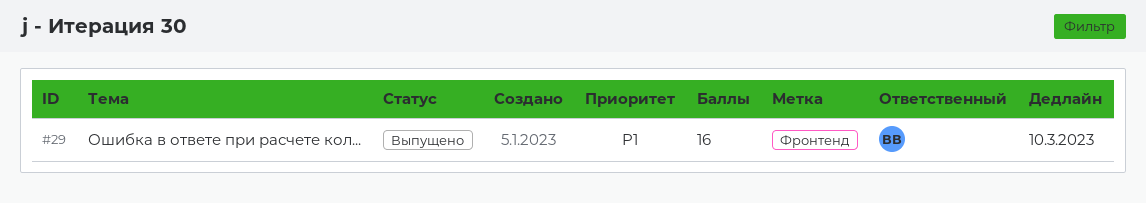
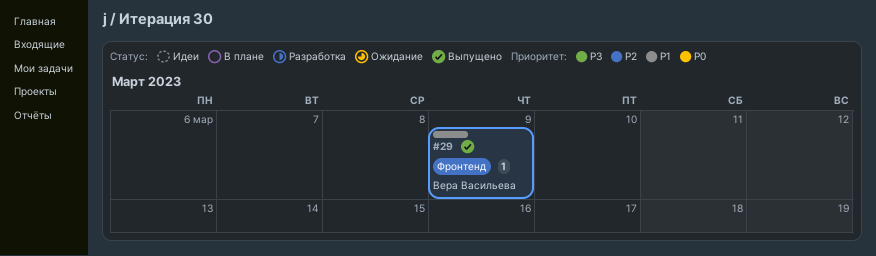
#29, estimate: 16 -> 1
#29, due: Mar 10 -> Mar 9

